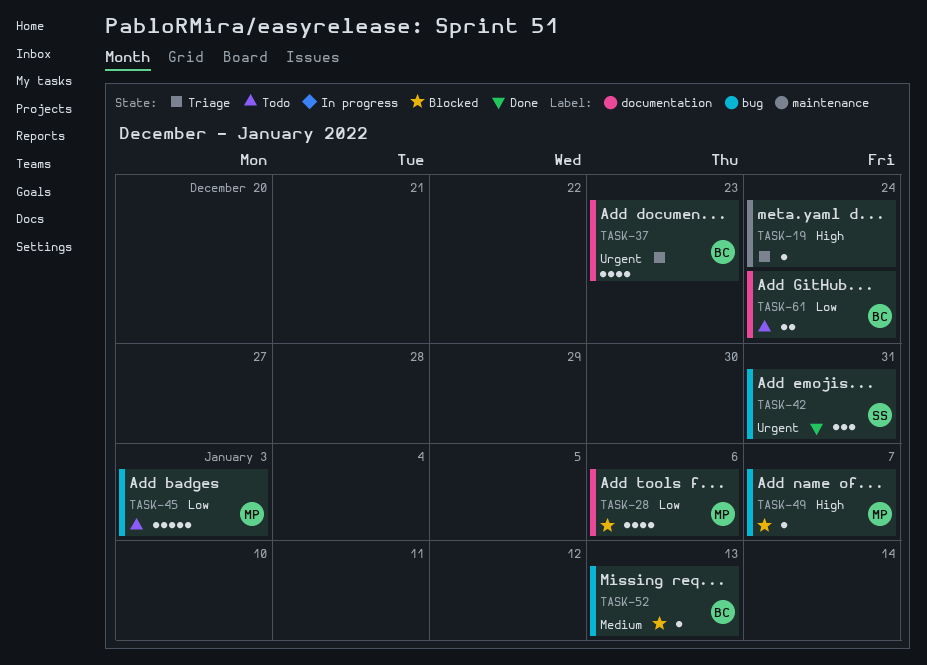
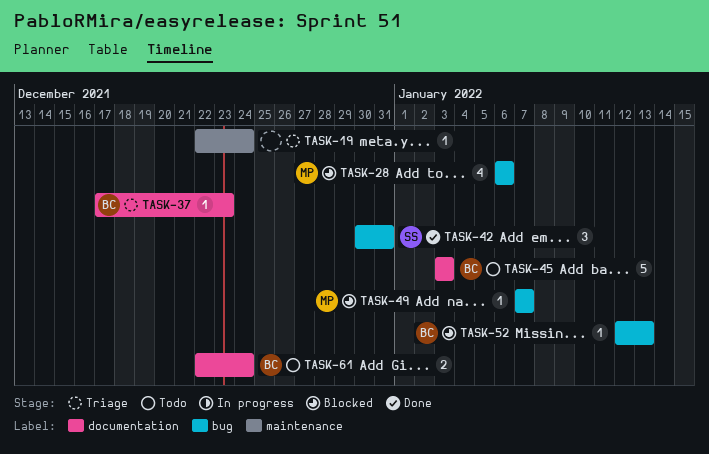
TASK-28, label: documentation -> bug
TASK-37, estimate: 4 -> 1
TASK-45, owner: MP -> BC
TASK-45, label: bug -> documentation

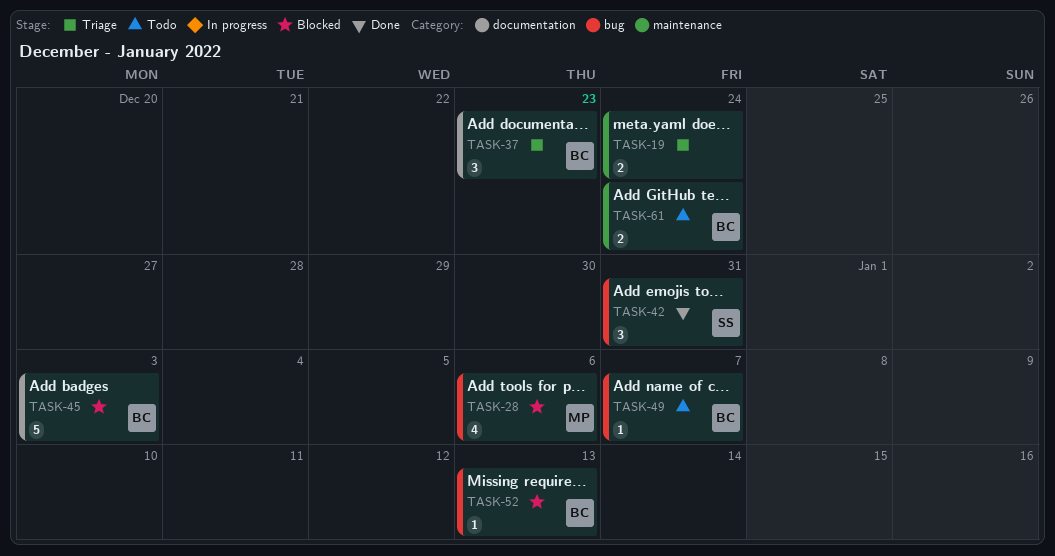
TASK-19, estimate: 1 -> 2
TASK-37, estimate: 1 -> 3
TASK-45, status: Todo -> Blocked
TASK-49, status: Blocked -> Todo
TASK-49, owner: MP -> BC
TASK-61, label: documentation -> maintenance

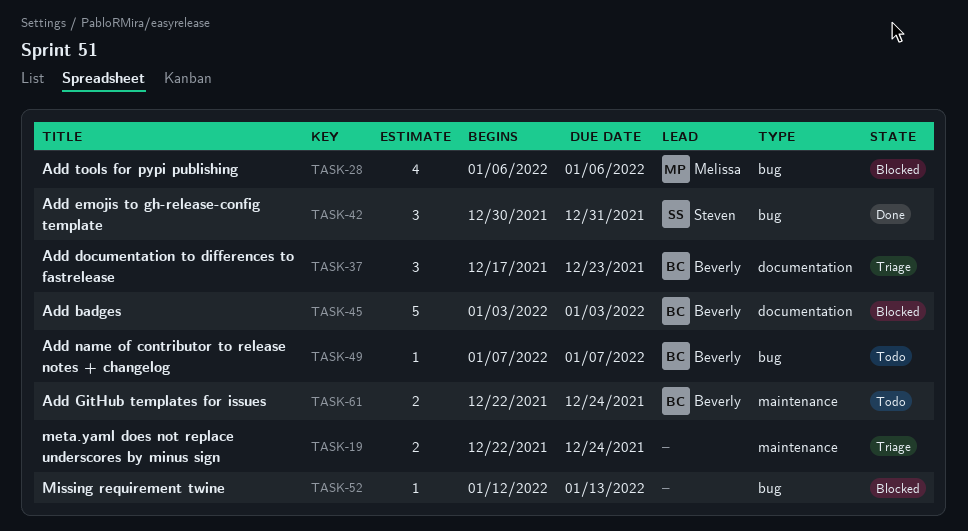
TASK-52, owner: Beverly -> none

